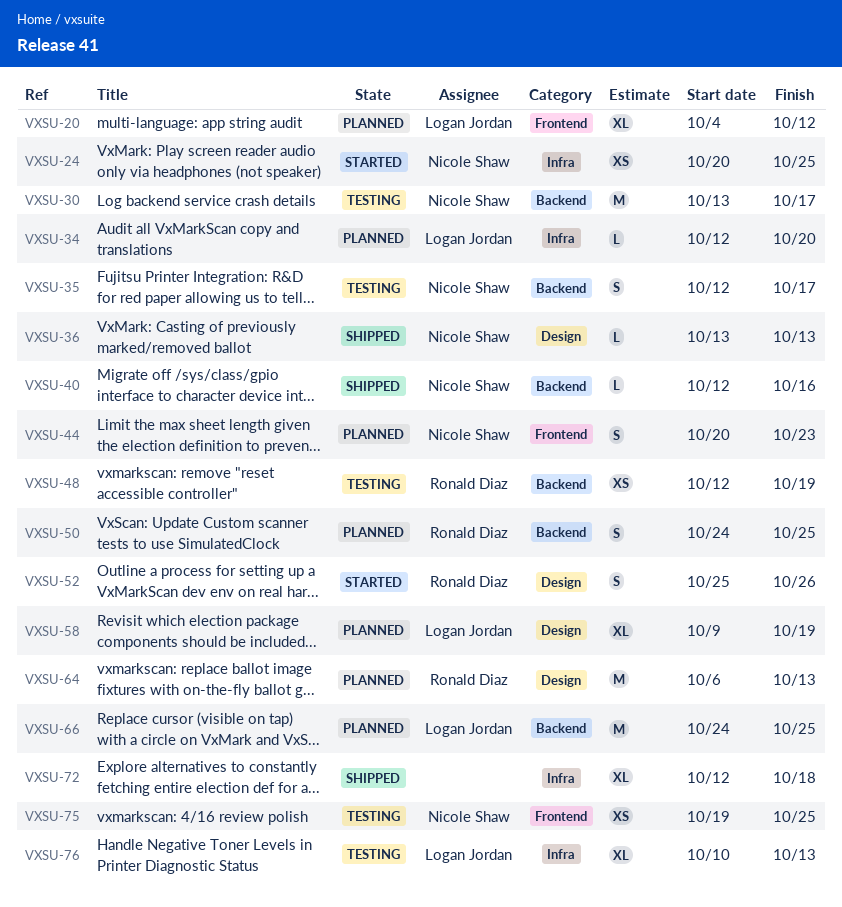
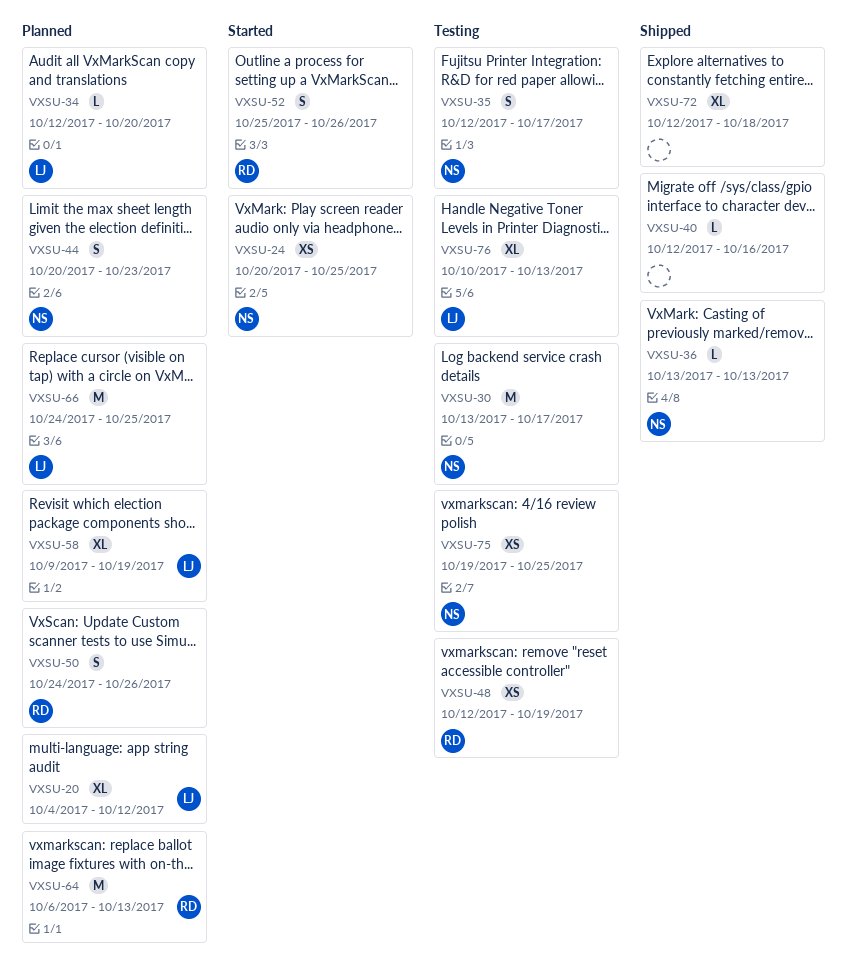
VXSU-40, owner: Nicole Shaw -> none
VXSU-50, due: Oct 25 -> Oct 26

